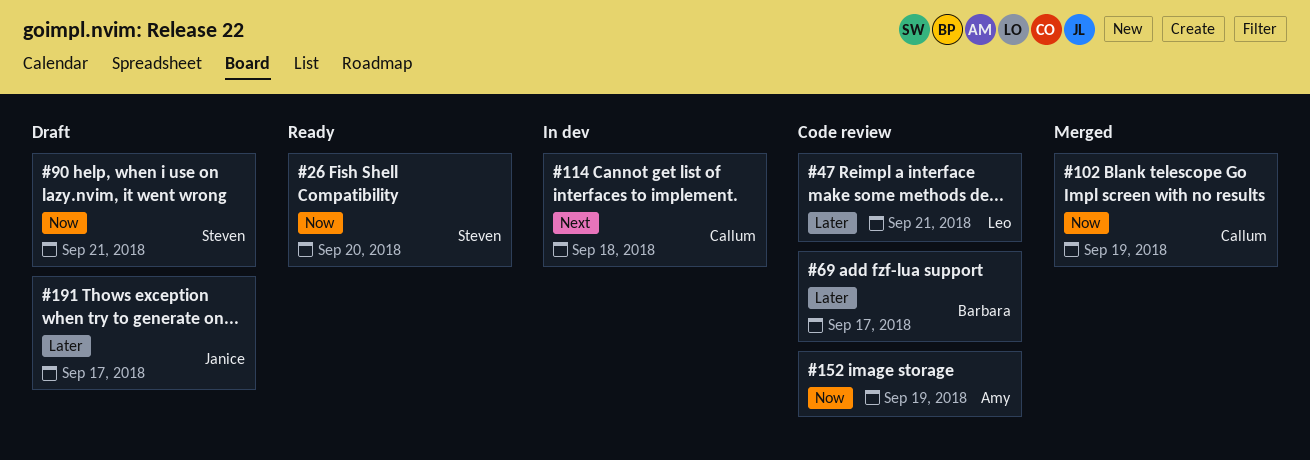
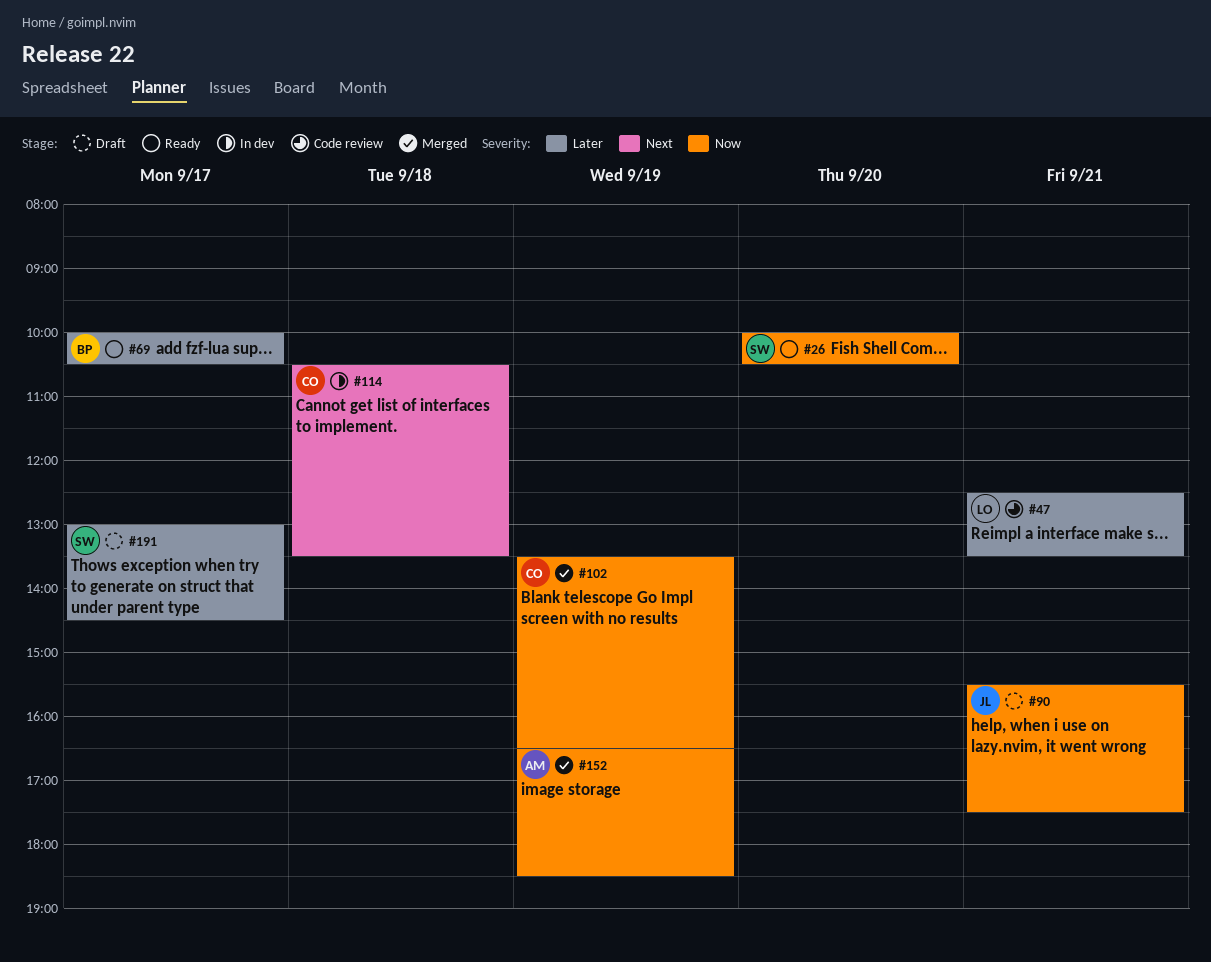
#69, status: Code review -> Ready
#90, owner: Steven -> Janice
#152, status: Code review -> Merged
#191, owner: Janice -> Steven

